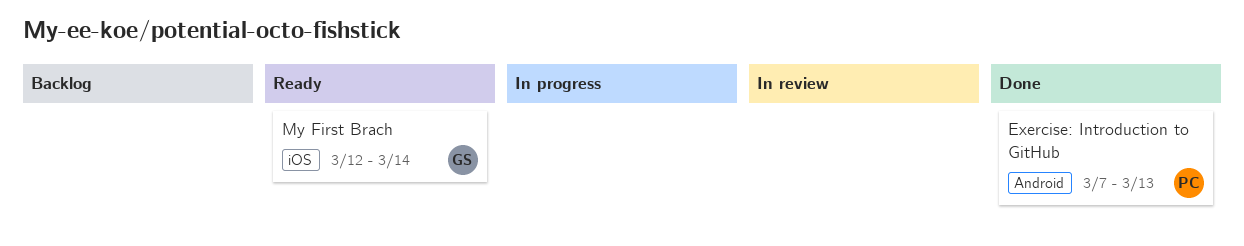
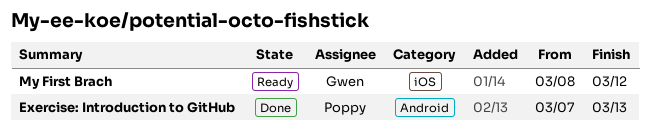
My First Brach, start: Mar 12 -> Mar 8
My First Brach, due: Mar 14 -> Mar 12

